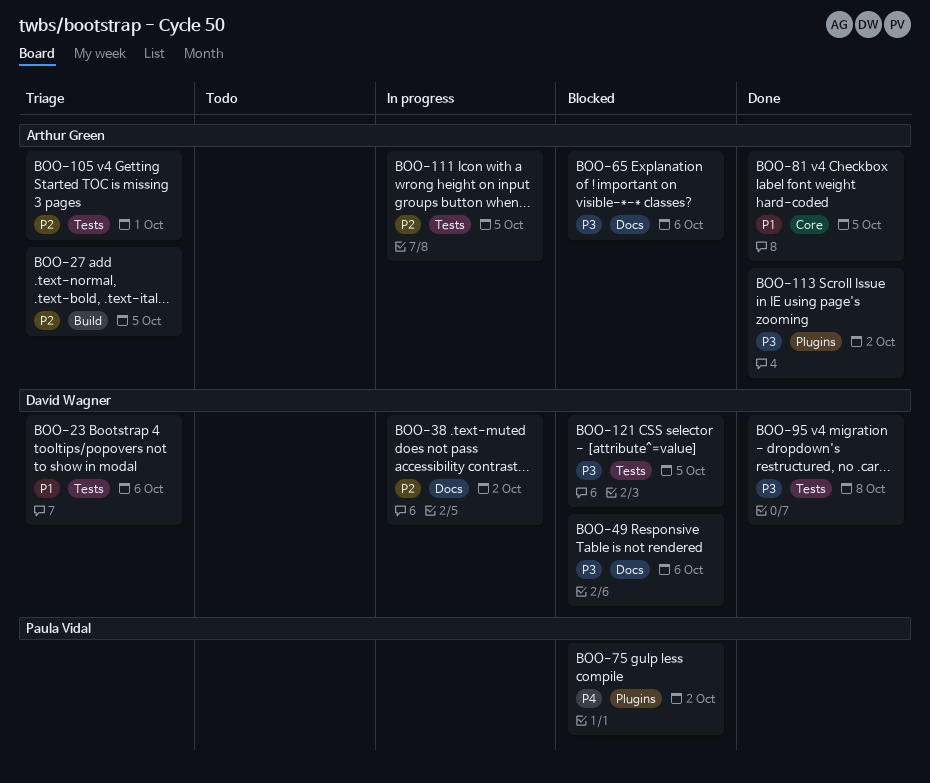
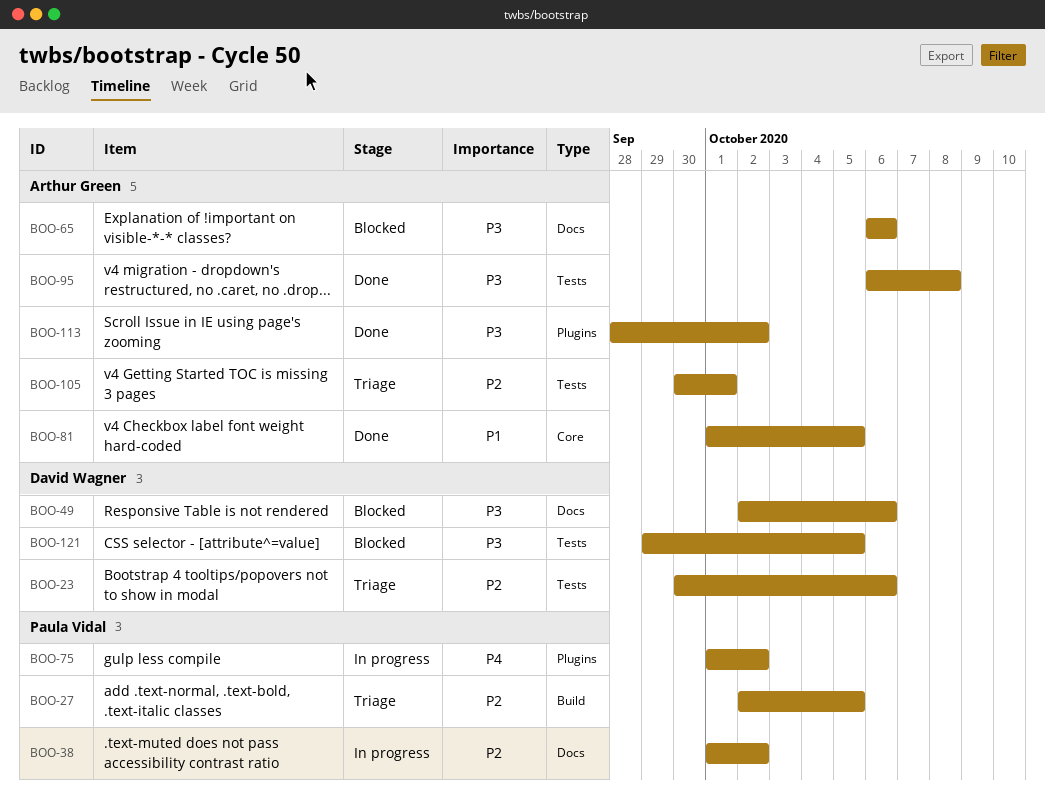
BOO-23, priority: P1 -> P2
BOO-27, owner: Arthur Green -> Paula Vidal
BOO-38, owner: David Wagner -> Paula Vidal
BOO-75, status: Blocked -> In progress
BOO-95, owner: David Wagner -> Arthur Green
BOO-111: present -> none

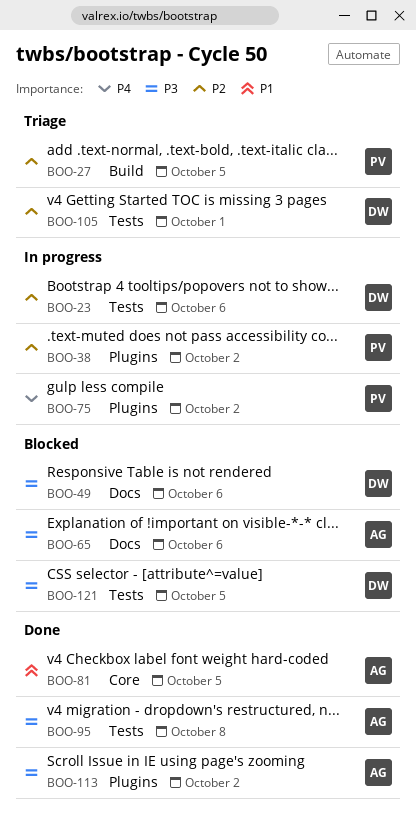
BOO-23, status: Triage -> In progress
BOO-38, label: Docs -> Plugins
BOO-105, owner: Arthur Green -> David Wagner

